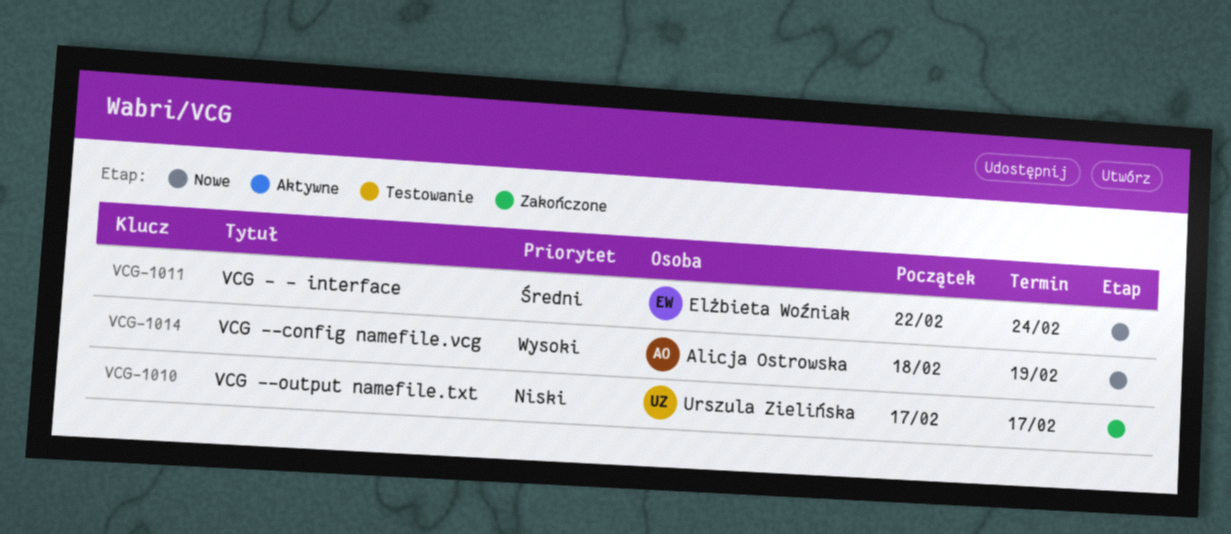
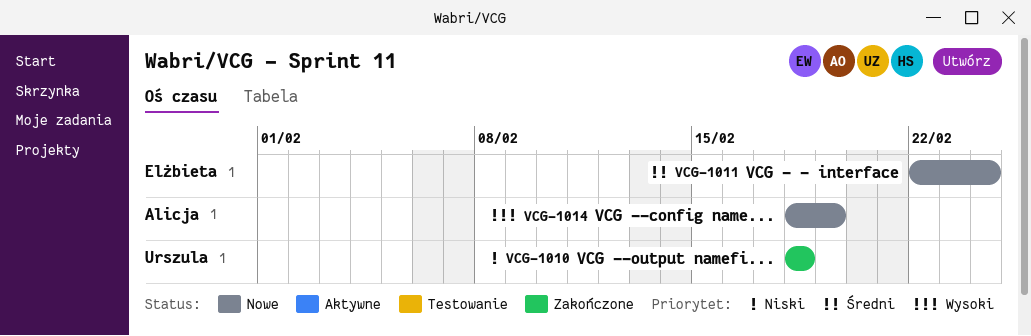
VCG-1010, start: Feb 17 -> Feb 18
VCG-1010, due: Feb 17 -> Feb 18

